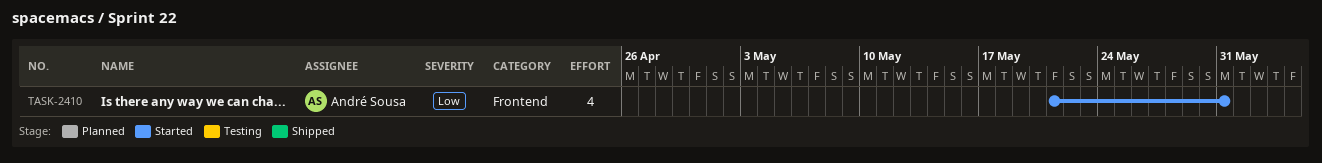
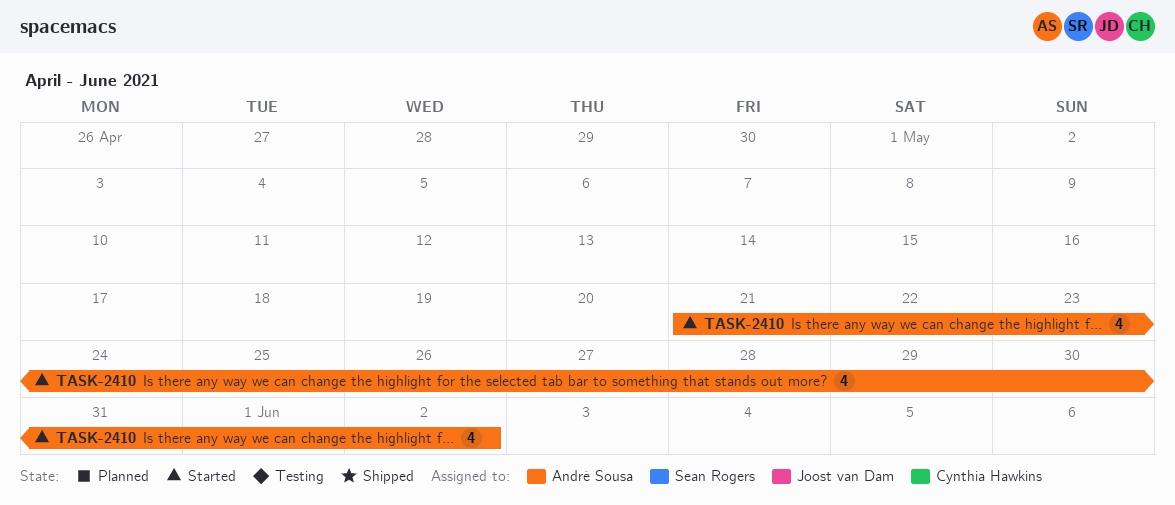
TASK-2410, due: May 31 -> Jun 2

